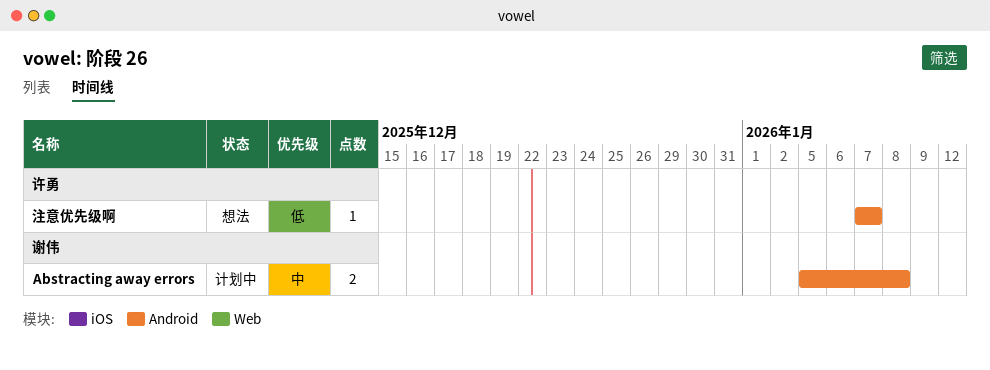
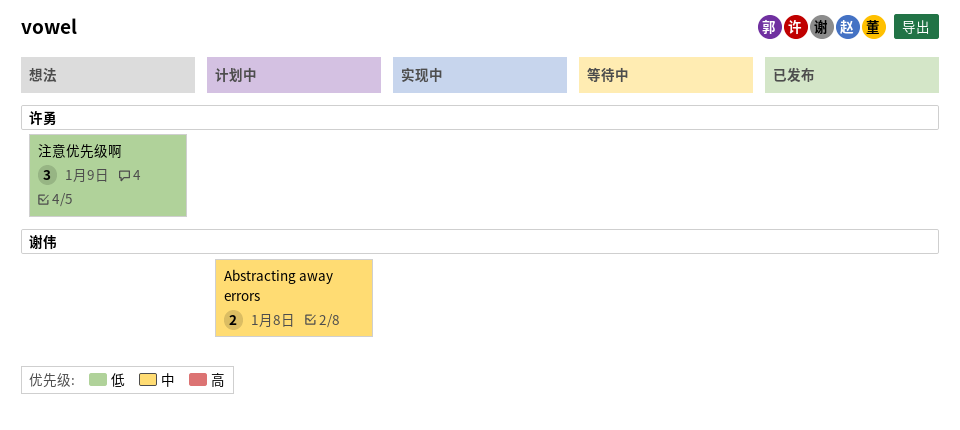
注意优先级啊, estimate: 1 -> 3
注意优先级啊, due: Jan 7 -> Jan 9

